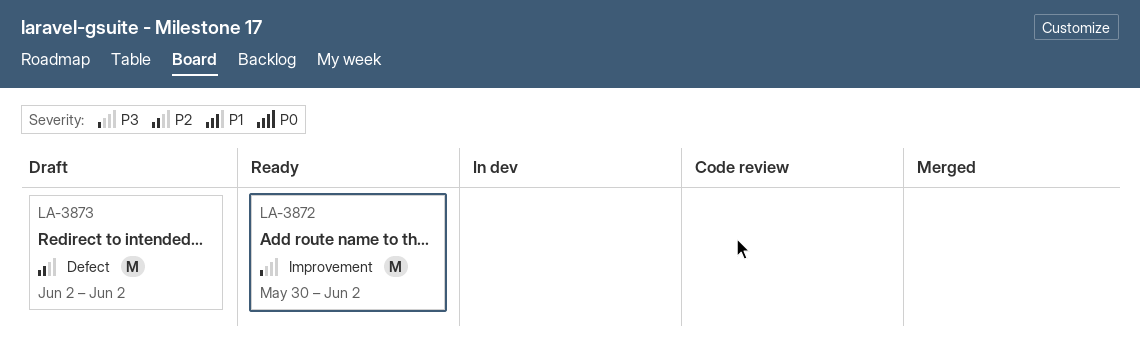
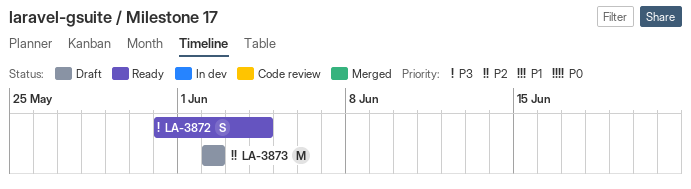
LA-3872, estimate: M -> S
LA-3872, start: May 30 -> May 31
LA-3872, due: Jun 2 -> Jun 4

